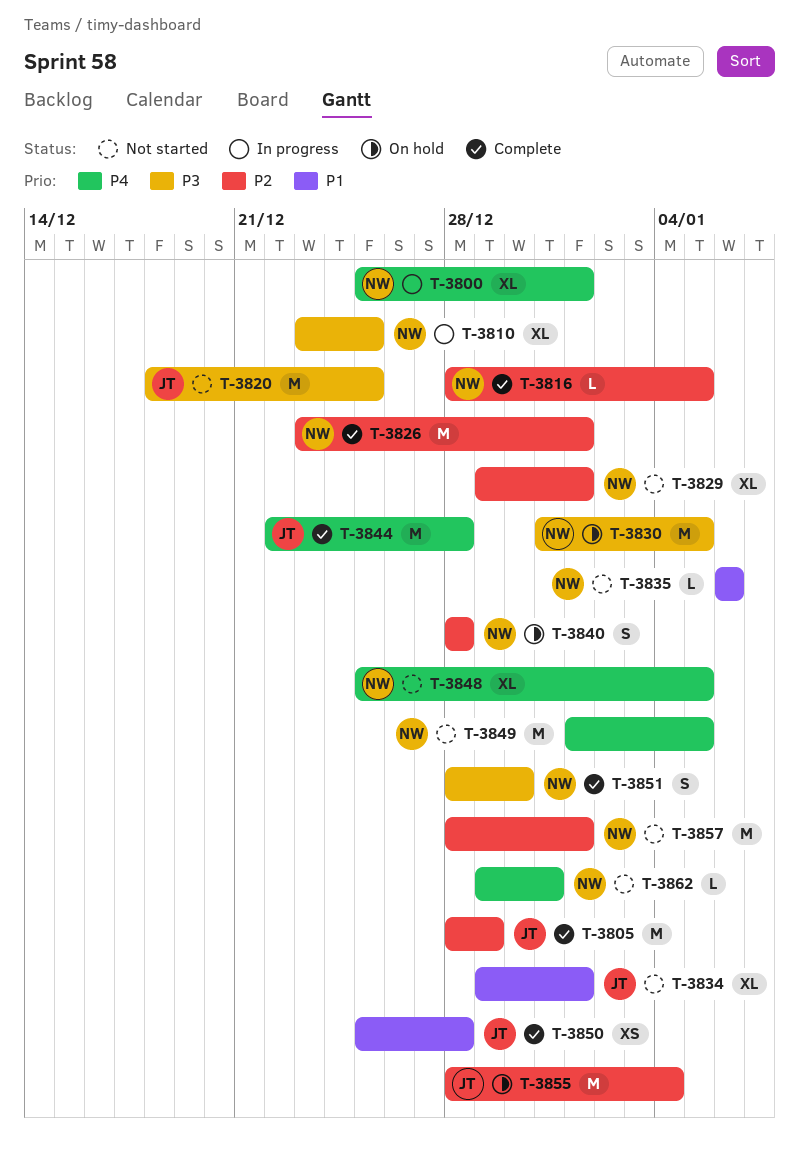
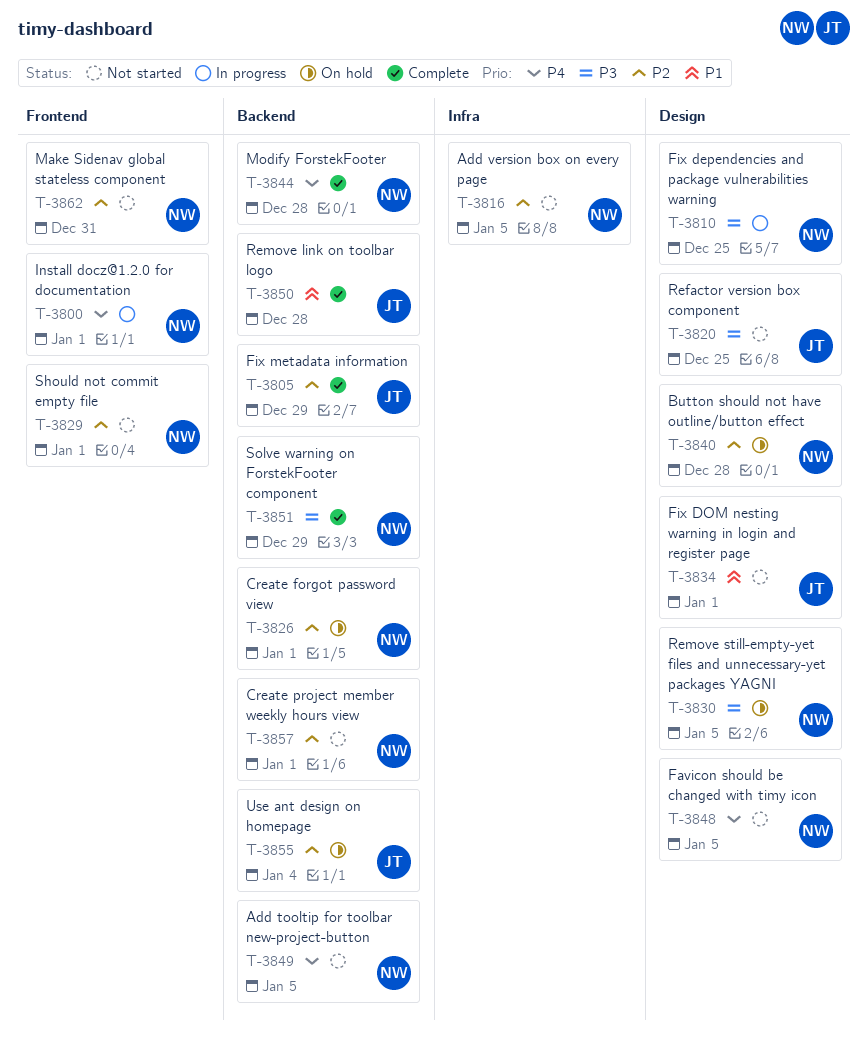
T-3816, status: Complete -> Not started
T-3826, status: Complete -> On hold
T-3835: present -> none
T-3844, owner: JT -> NW
T-3851, due: Dec 30 -> Dec 29
T-3862, priority: P4 -> P2

